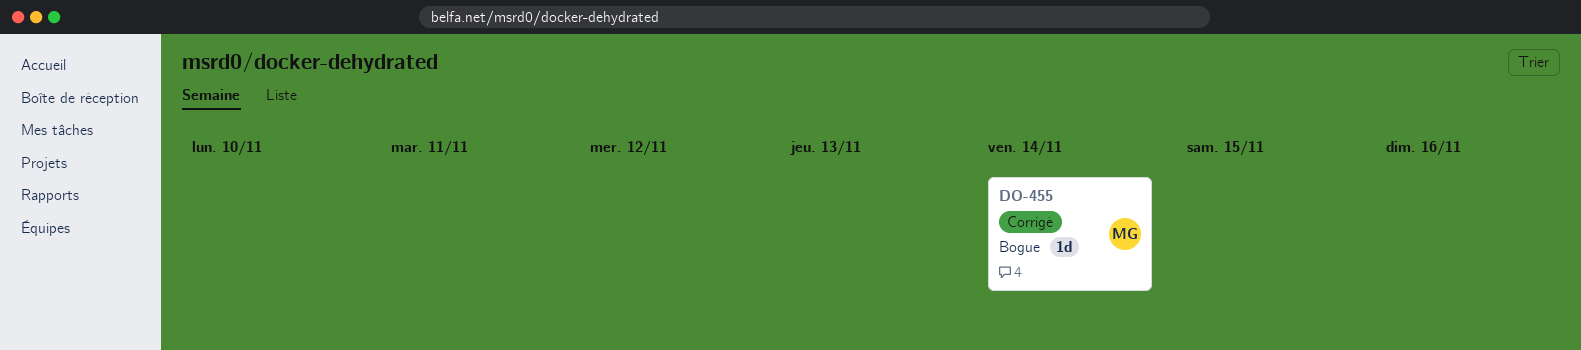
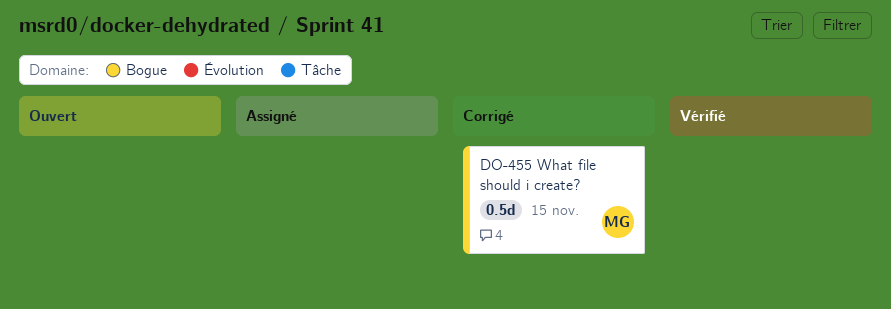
DO-455, estimate: 1d -> 0.5d
DO-455, due: Nov 14 -> Nov 15

